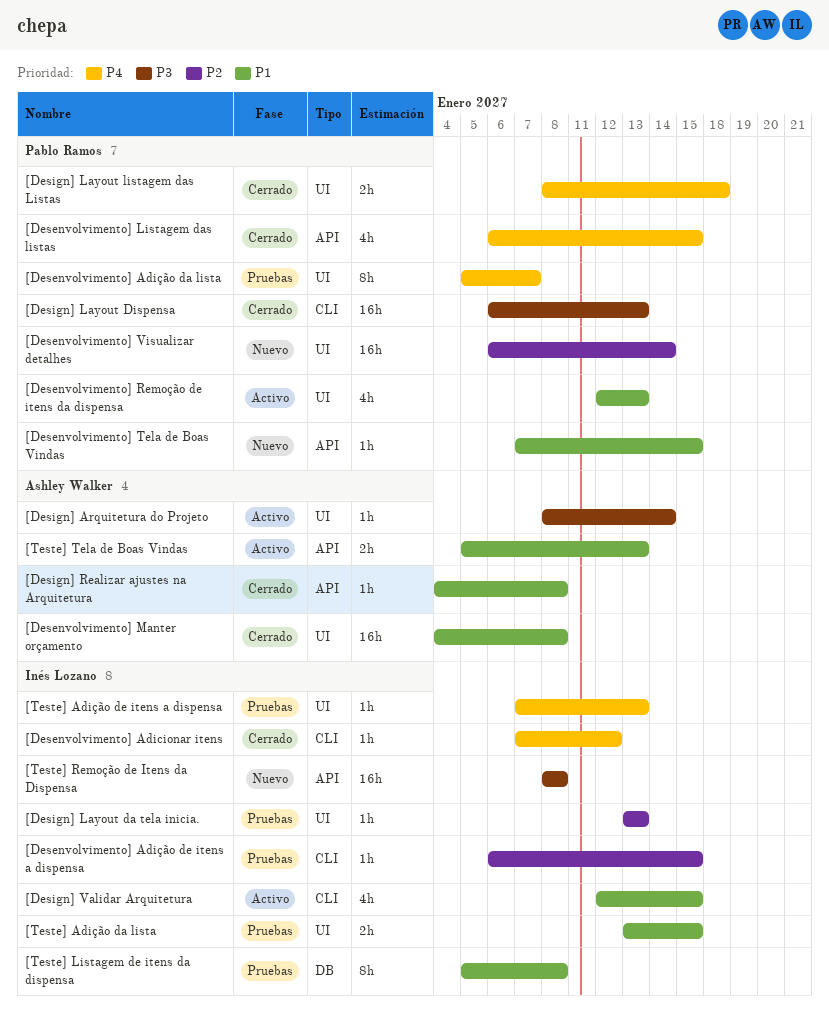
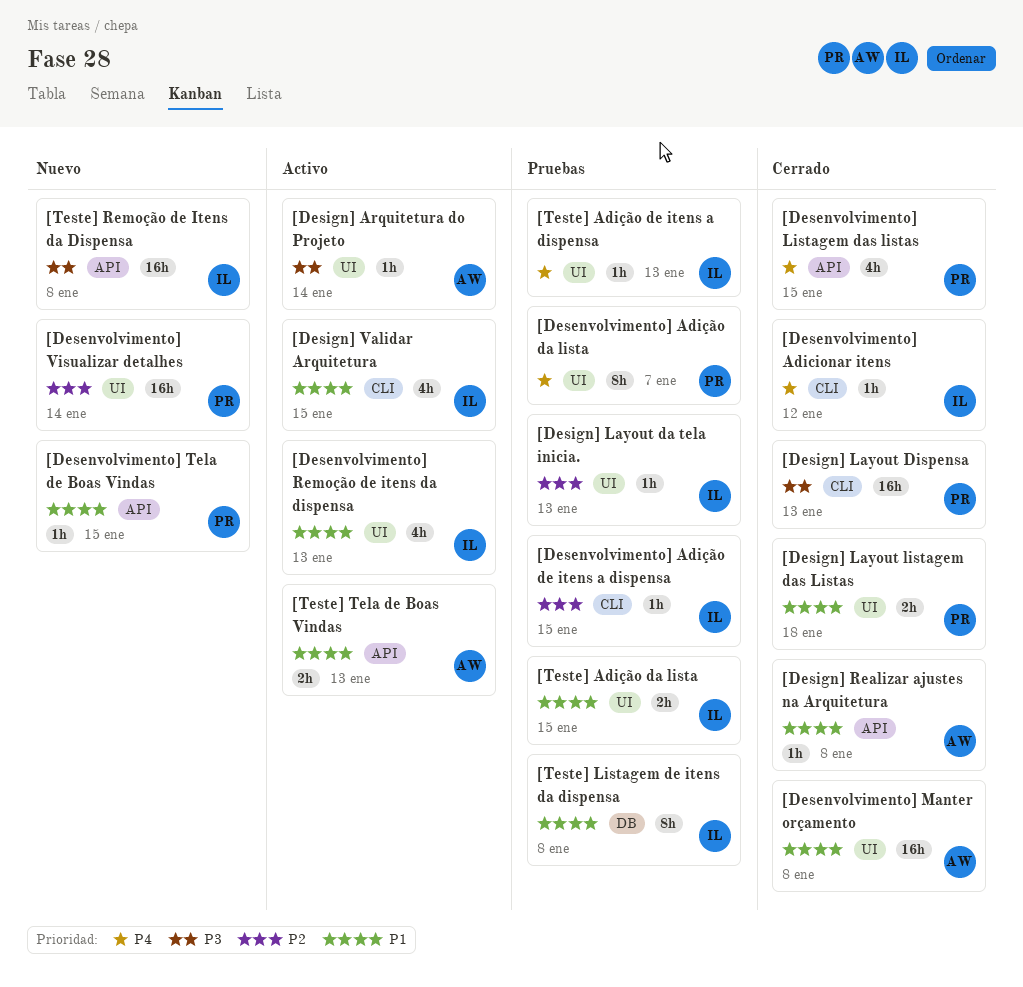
[Desenvolvimento] Remoção de itens da dispensa, owner: Pablo Ramos -> Inés Lozano
[Design] Layout listagem das Listas, priority: P4 -> P1

